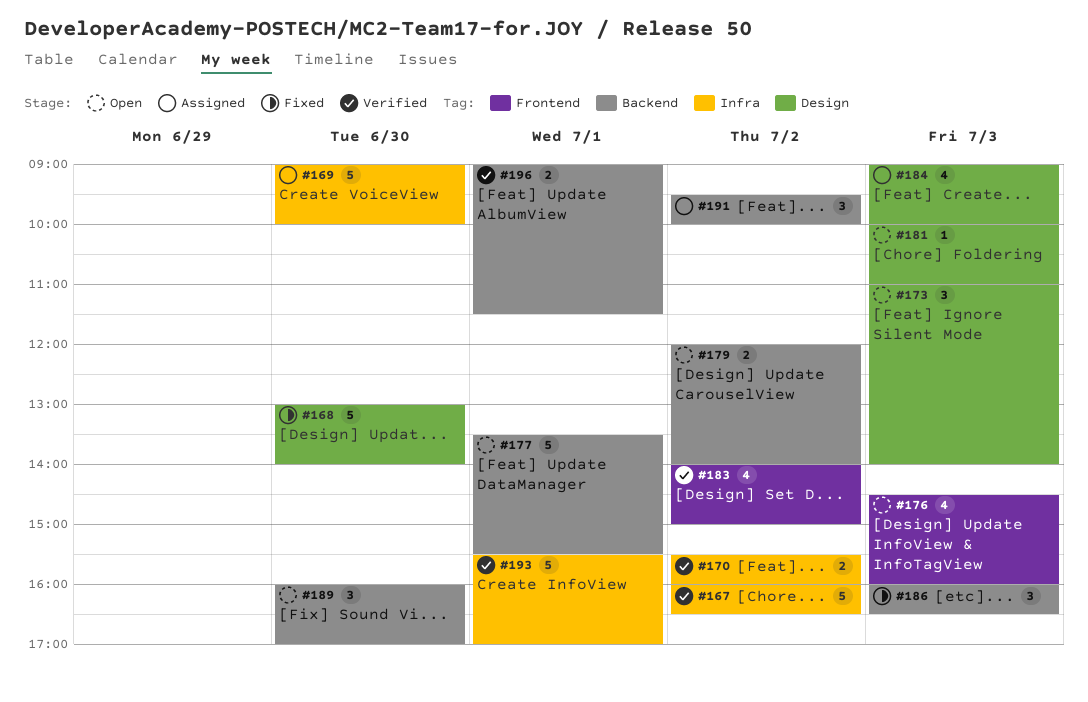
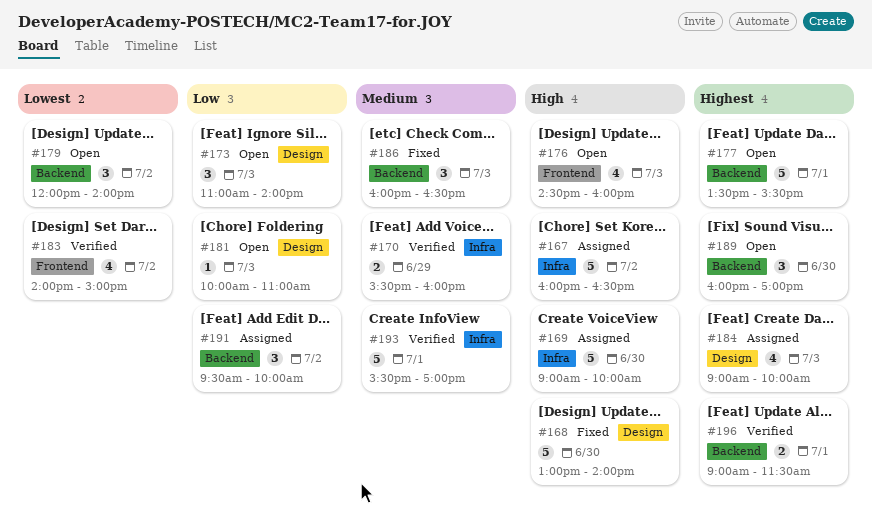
#167, status: Verified -> Assigned
#170, day: Jul 2 -> Jun 29
#179, estimate: 2 -> 3

